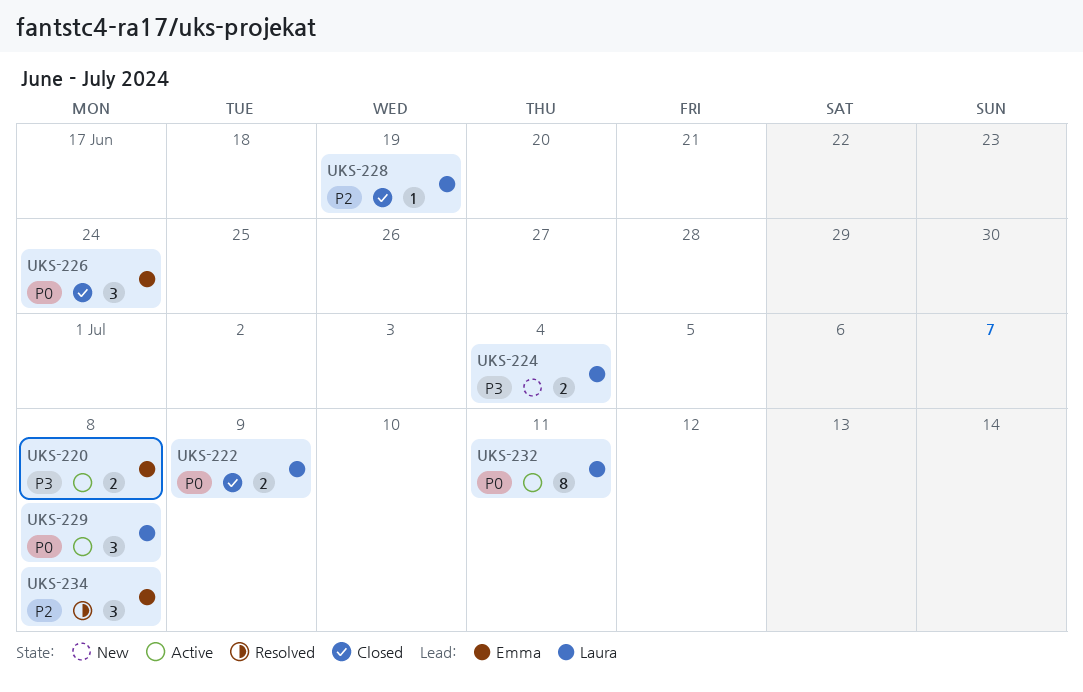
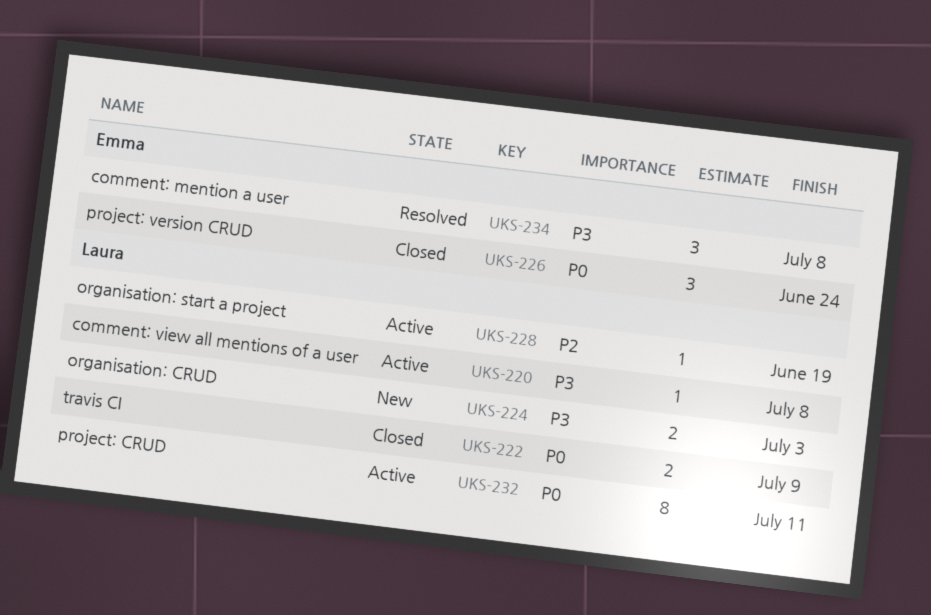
UKS-220, owner: Emma -> Laura
UKS-220, estimate: 2 -> 1
UKS-224, due: Jul 4 -> Jul 3
UKS-228, status: Closed -> Active
UKS-229: present -> none
UKS-234, priority: P2 -> P3

